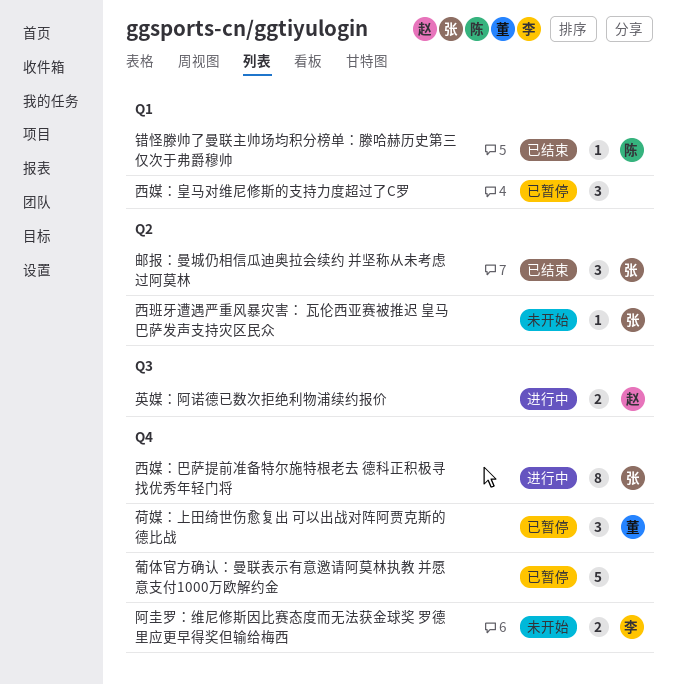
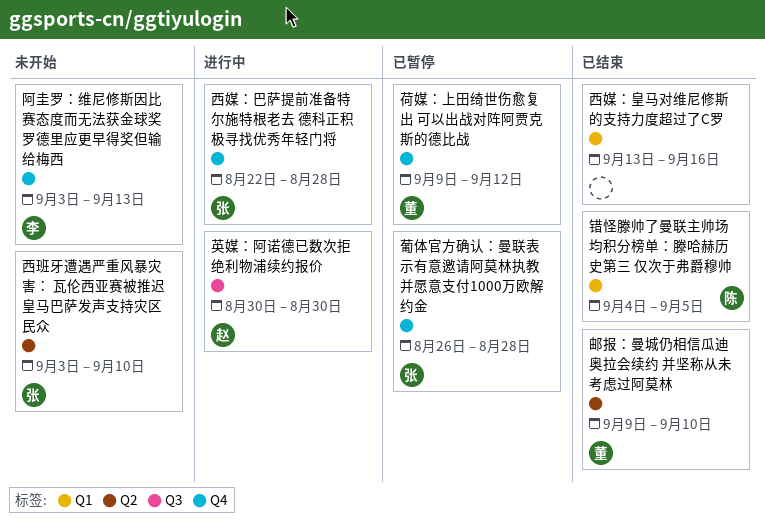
葡体官方确认：曼联表示有意邀请阿莫林执教 并愿意支付1000万欧解约金, owner: none -> 张
西媒：皇马对维尼修斯的支持力度超过了C罗, status: 已暂停 -> 已结束
邮报：曼城仍相信瓜迪奥拉会续约 并坚称从未考虑过阿莫林, owner: 张 -> 董

